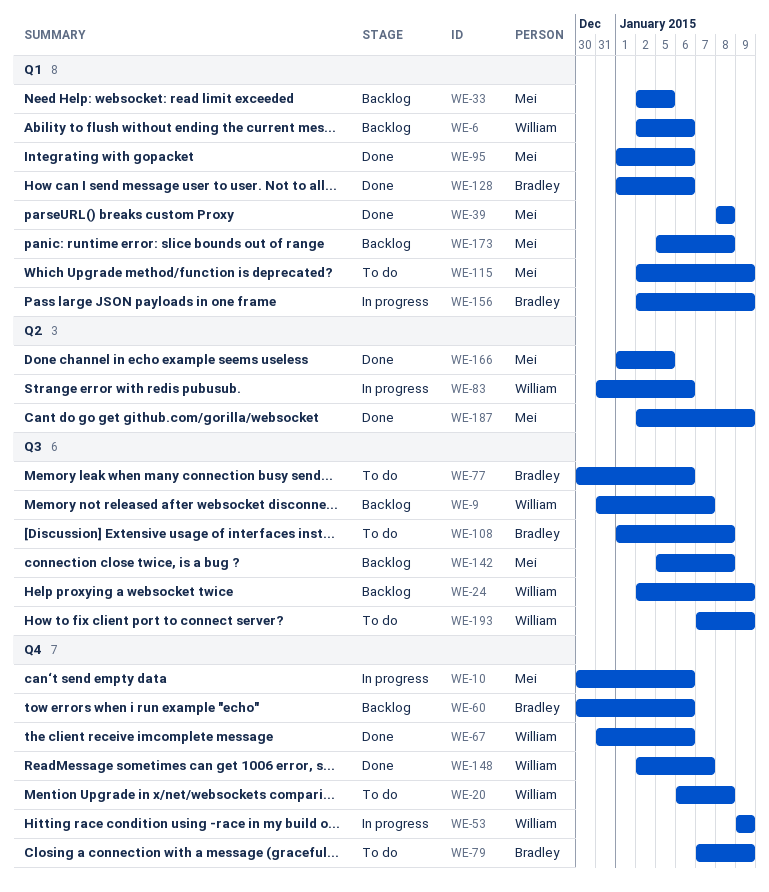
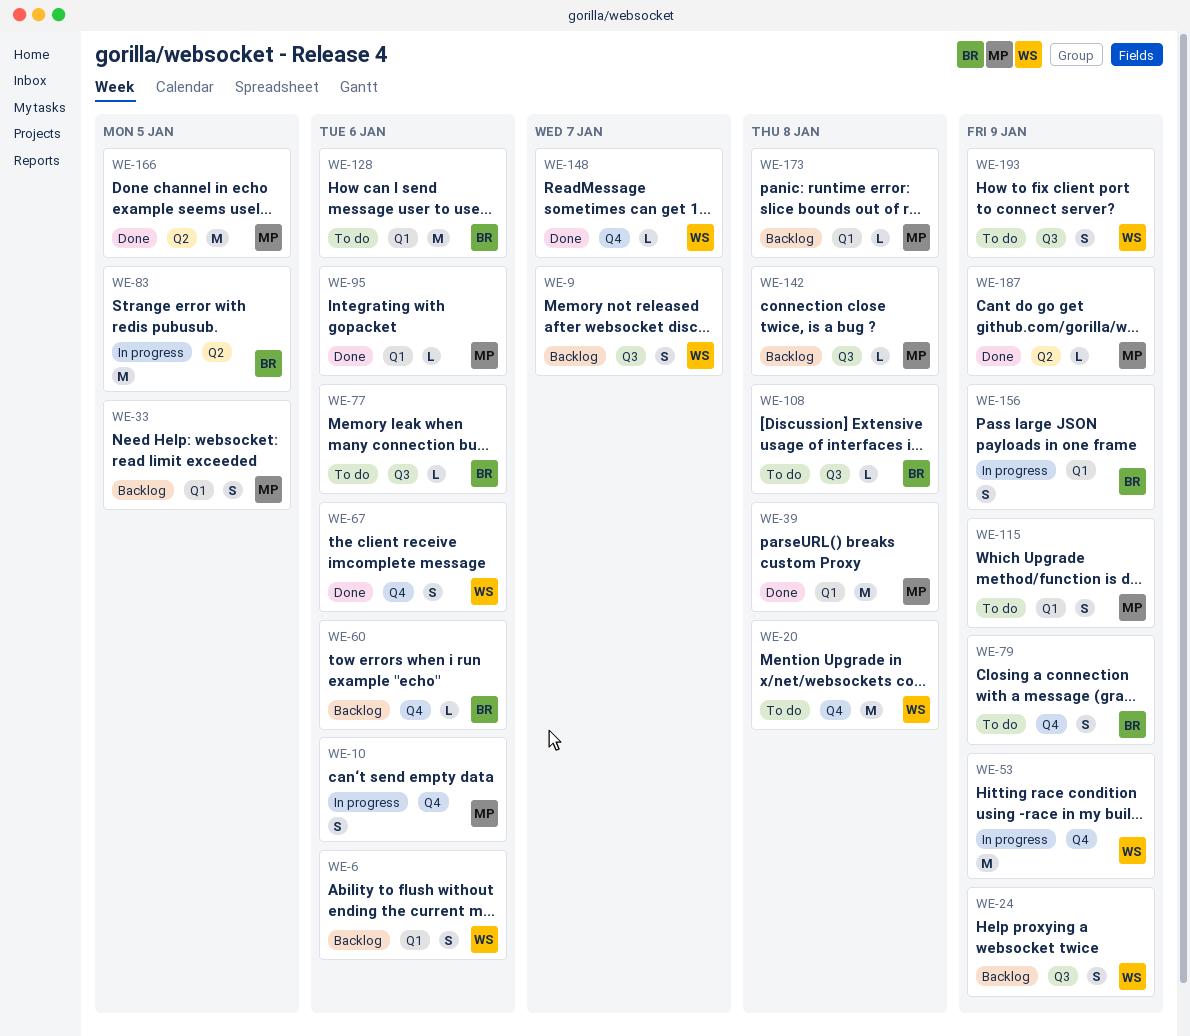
WE-83, owner: William -> Bradley
WE-83, due: Jan 6 -> Jan 5
WE-128, status: Done -> To do

